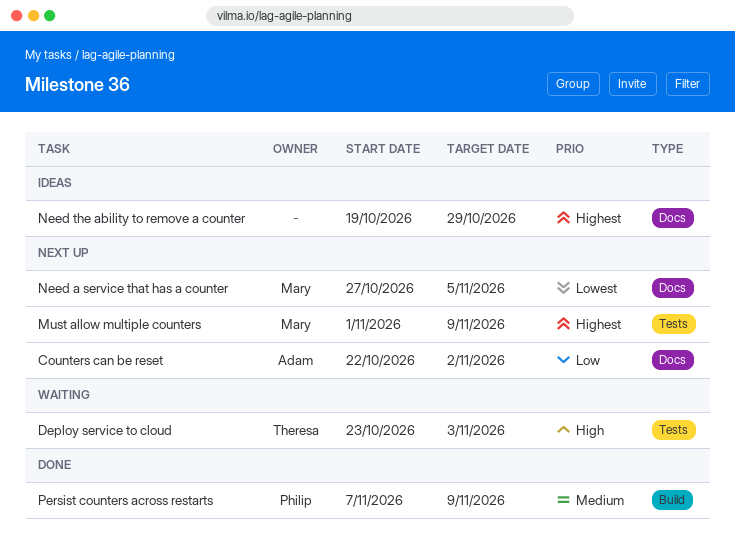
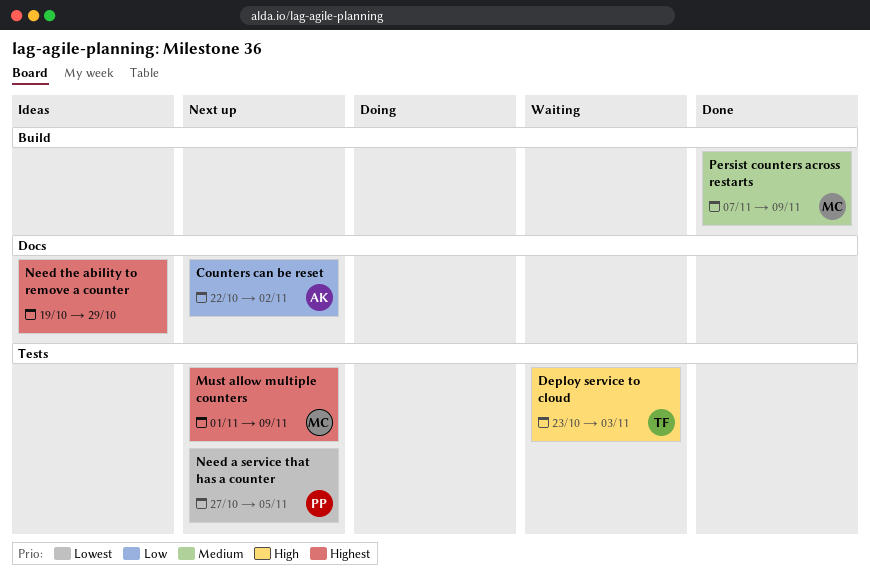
Need a service that has a counter, owner: Mary -> Philip
Need a service that has a counter, label: Docs -> Tests
Persist counters across restarts, owner: Philip -> Mary

